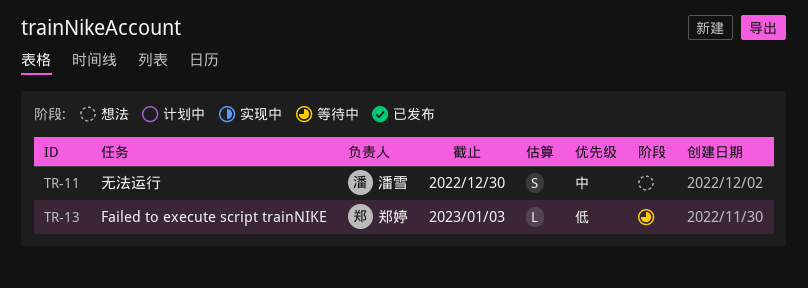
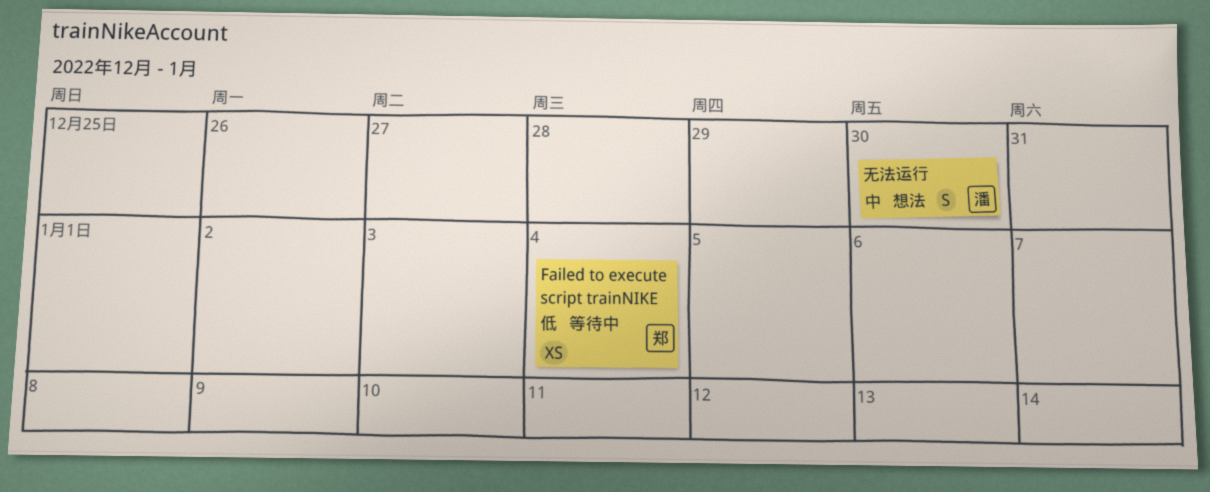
Failed to execute script trainNIKE, estimate: L -> XS
Failed to execute script trainNIKE, due: Jan 3 -> Jan 4

